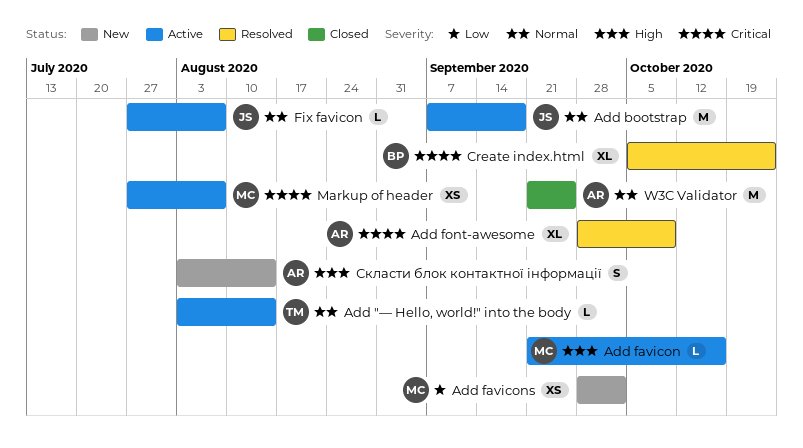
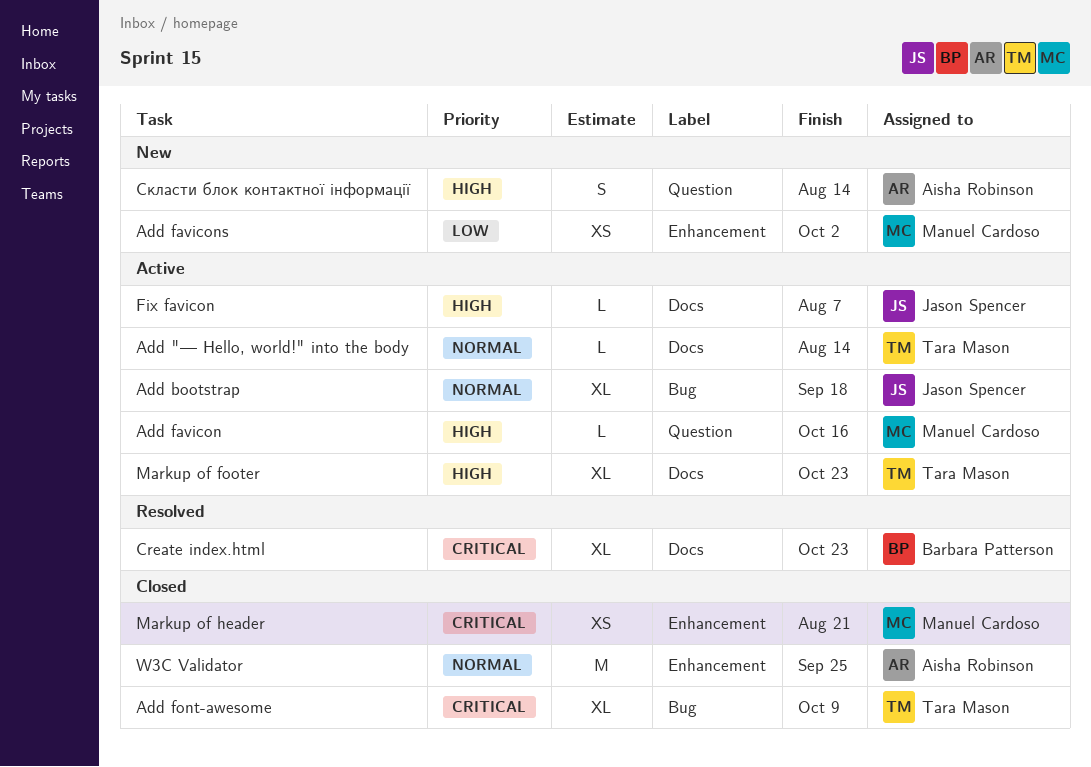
Add bootstrap, estimate: M -> XL
Add font-awesome, status: Resolved -> Closed
Add font-awesome, owner: Aisha Robinson -> Tara Mason
Fix favicon, priority: Normal -> High
Markup of footer: none -> present
Markup of header, status: Active -> Closed
Markup of header, due: Aug 7 -> Aug 21

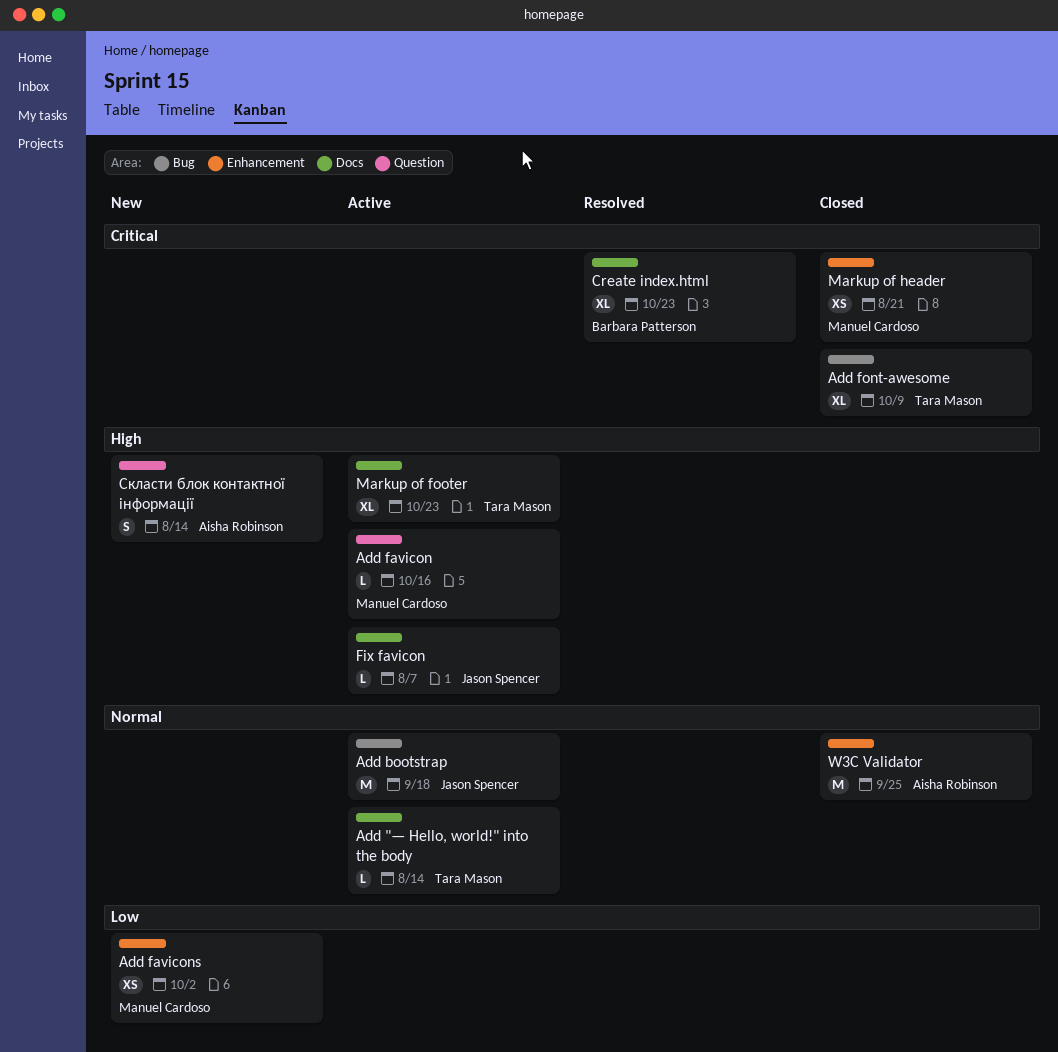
Add bootstrap, estimate: XL -> M

